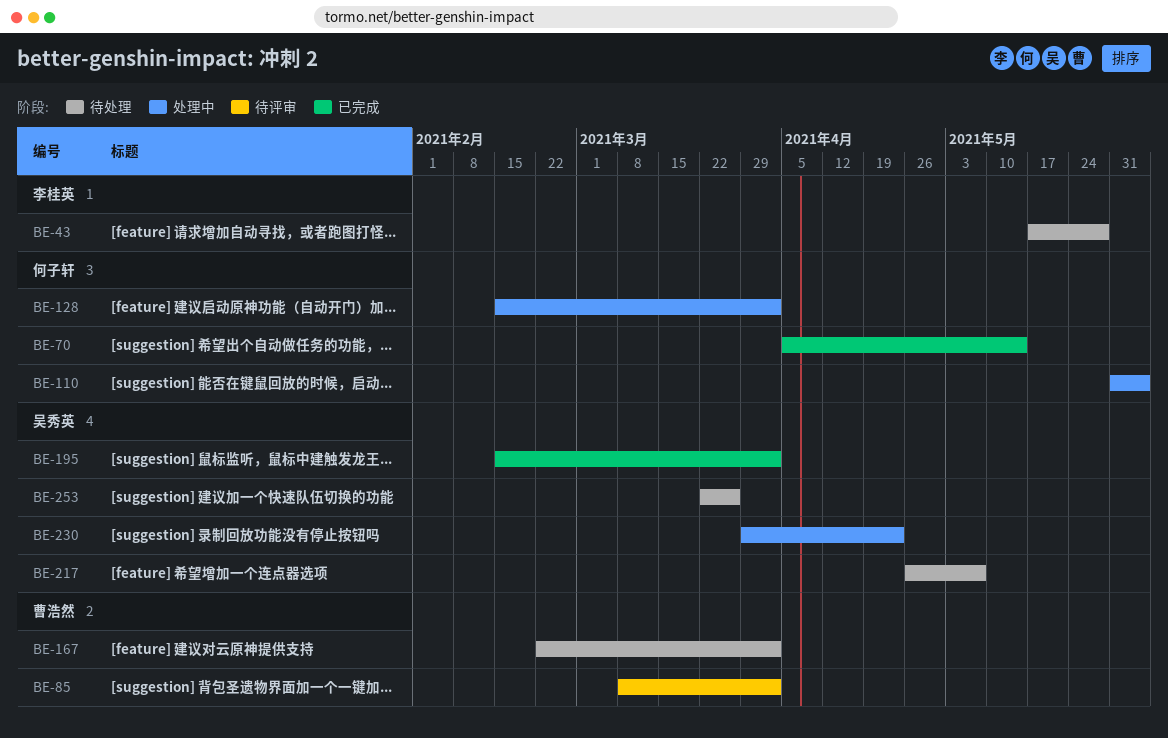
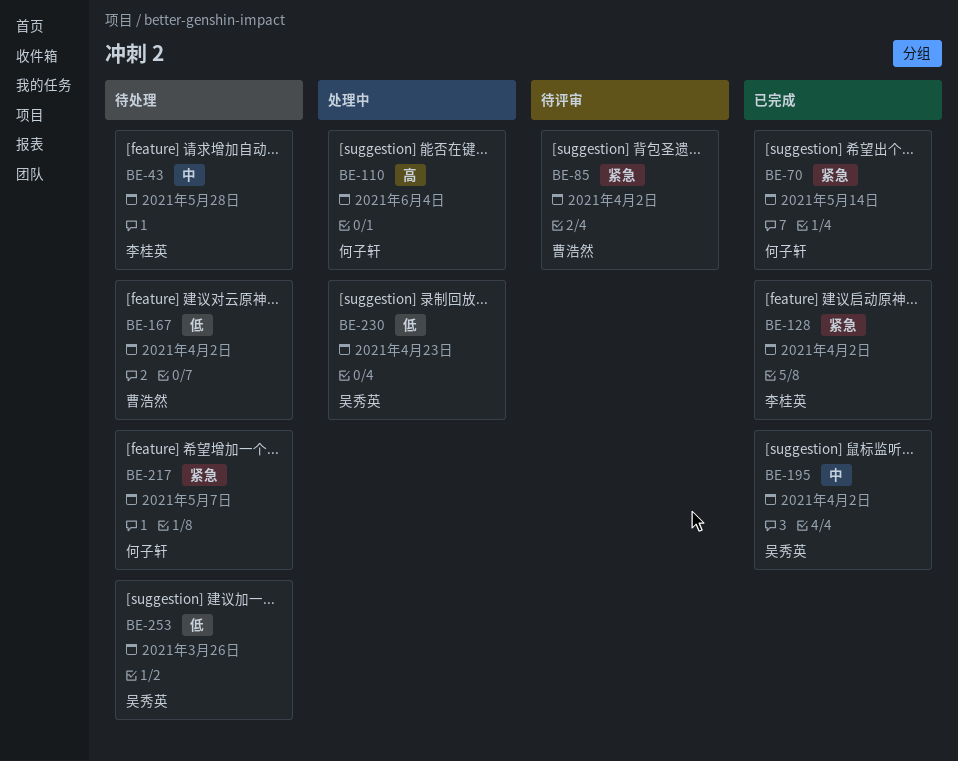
BE-128, status: 处理中 -> 已完成
BE-128, owner: 何子轩 -> 李桂英
BE-217, owner: 吴秀英 -> 何子轩

